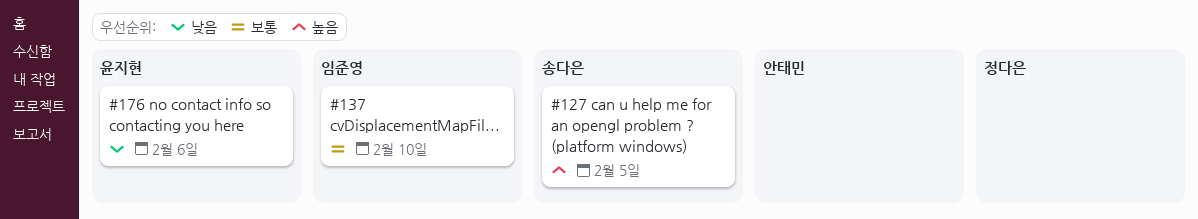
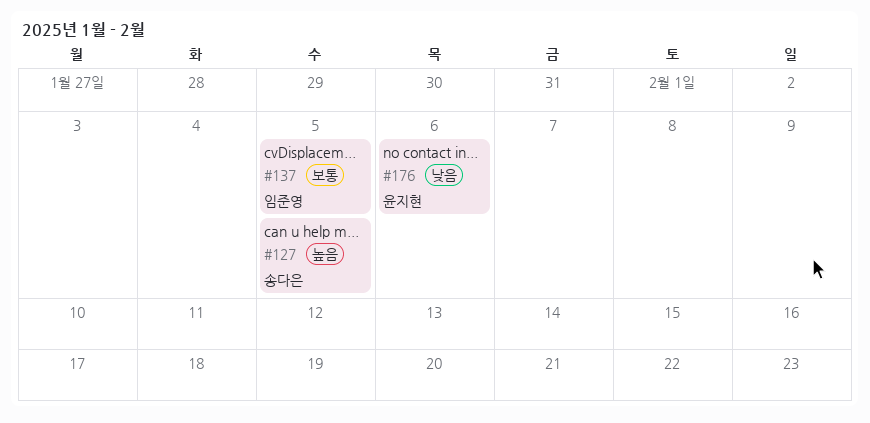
#137, due: Feb 10 -> Feb 5

